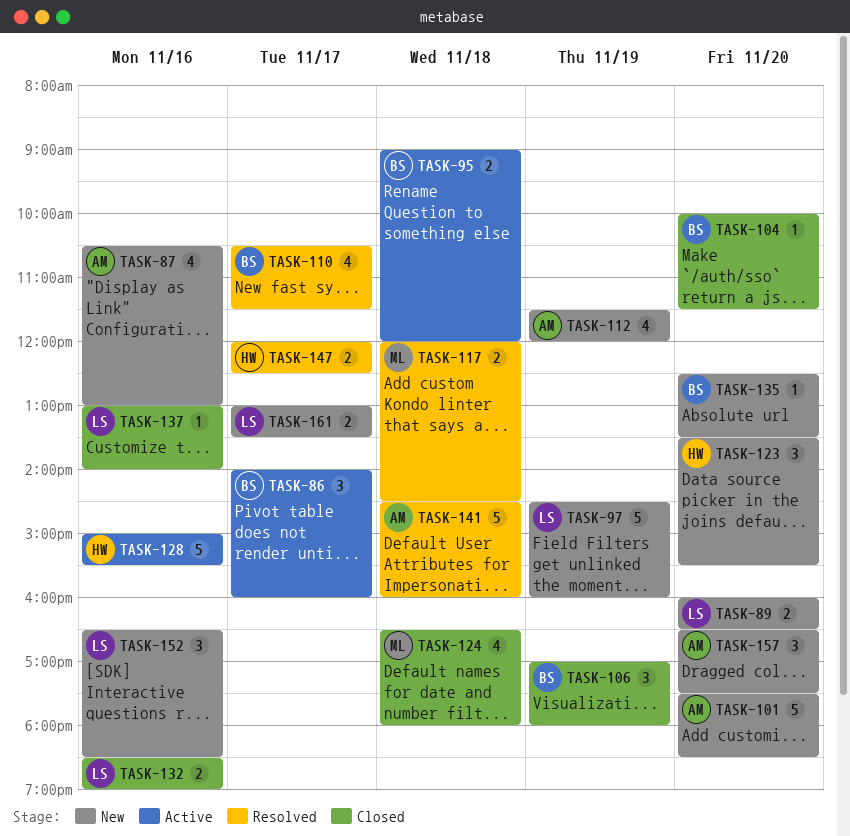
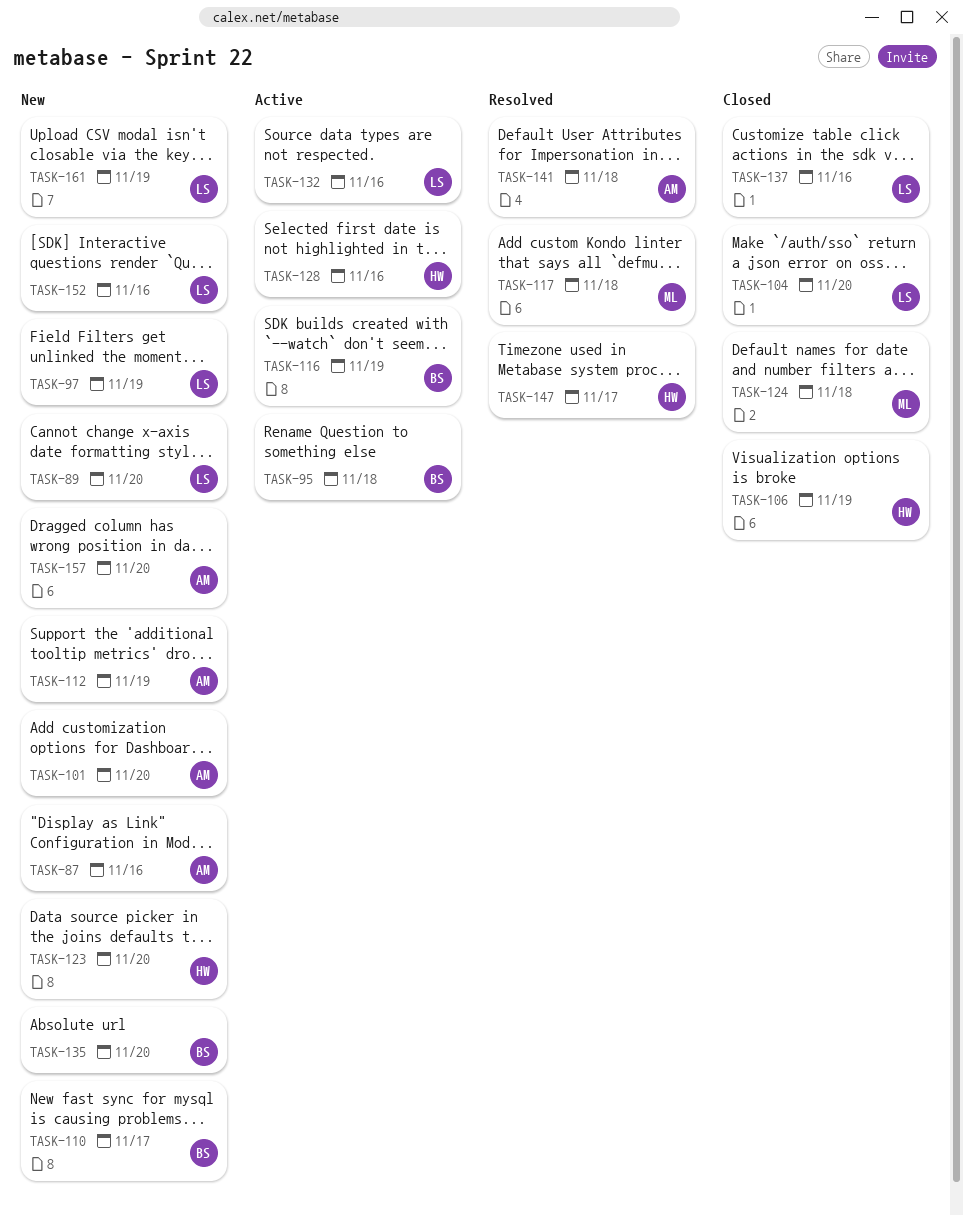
TASK-86: present -> none
TASK-104, owner: BS -> LS
TASK-106, owner: BS -> HW
TASK-110, status: Resolved -> New
TASK-116: none -> present
TASK-132, status: Closed -> Active
TASK-161, day: Nov 17 -> Nov 19

